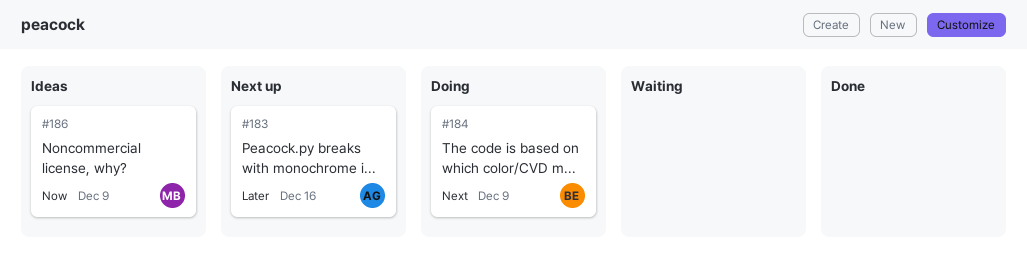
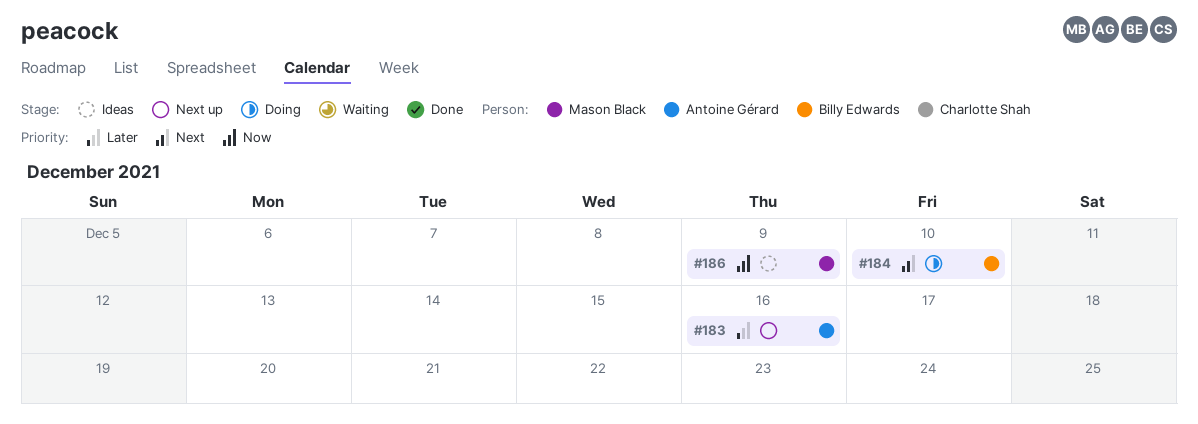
#184, due: Dec 9 -> Dec 10

